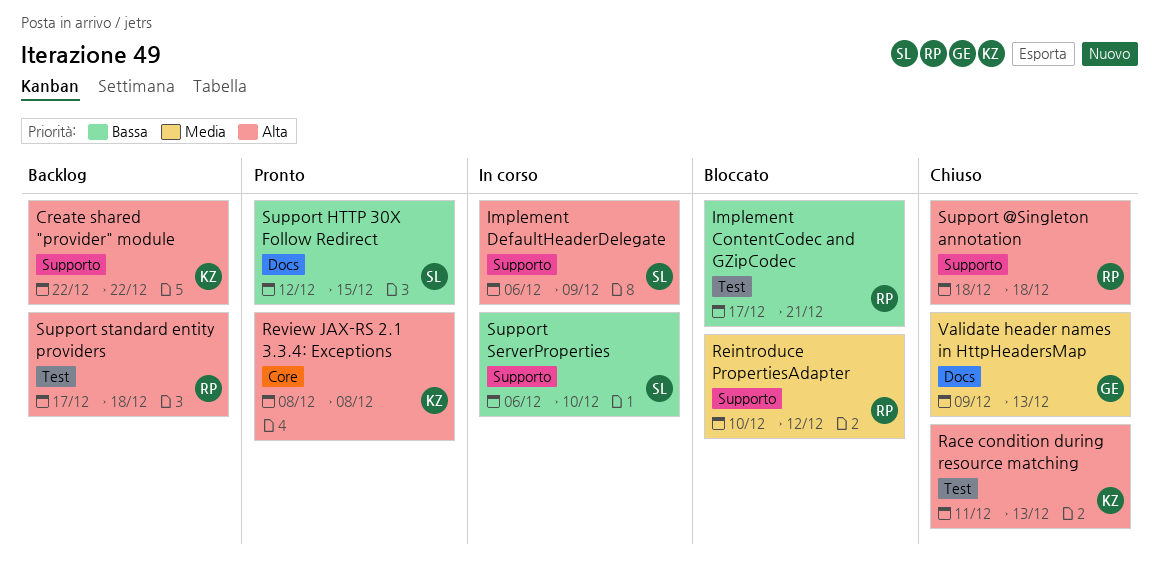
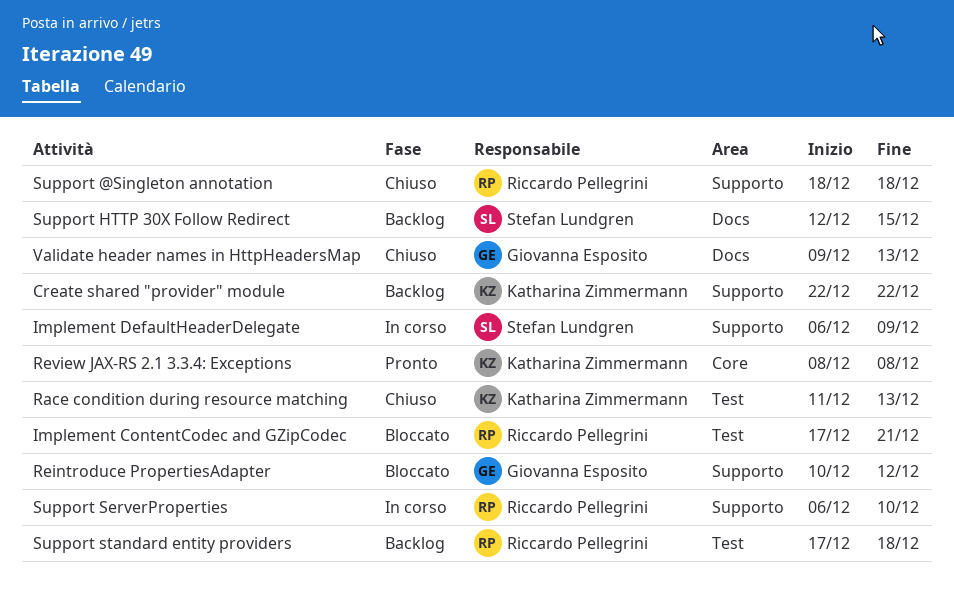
Reintroduce PropertiesAdapter, owner: Riccardo Pellegrini -> Giovanna Esposito
Support HTTP 30X Follow Redirect, status: Pronto -> Backlog
Support ServerProperties, owner: Stefan Lundgren -> Riccardo Pellegrini

